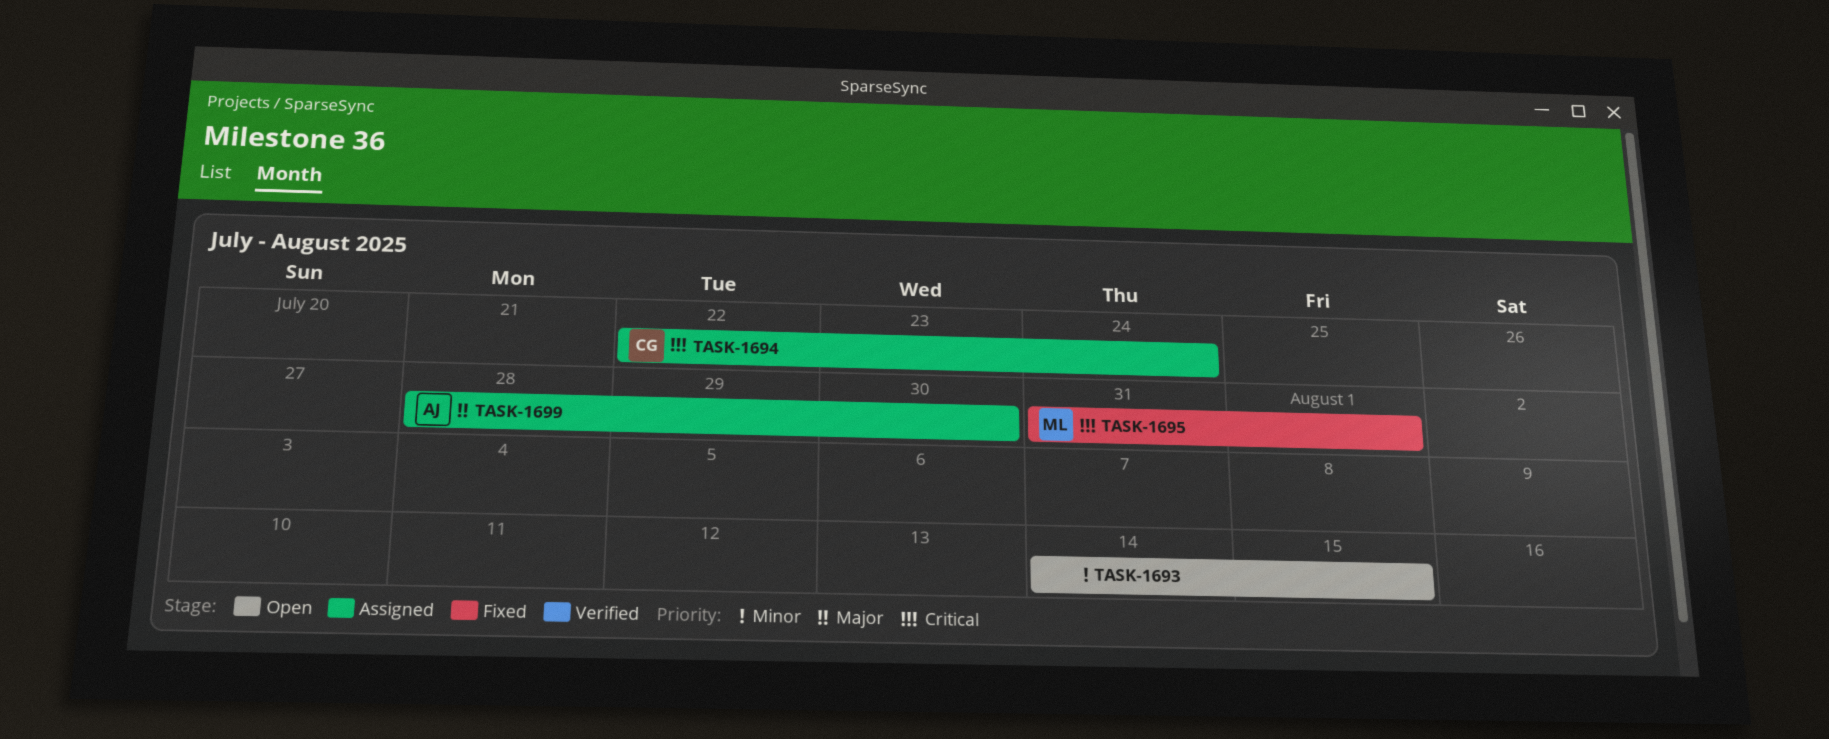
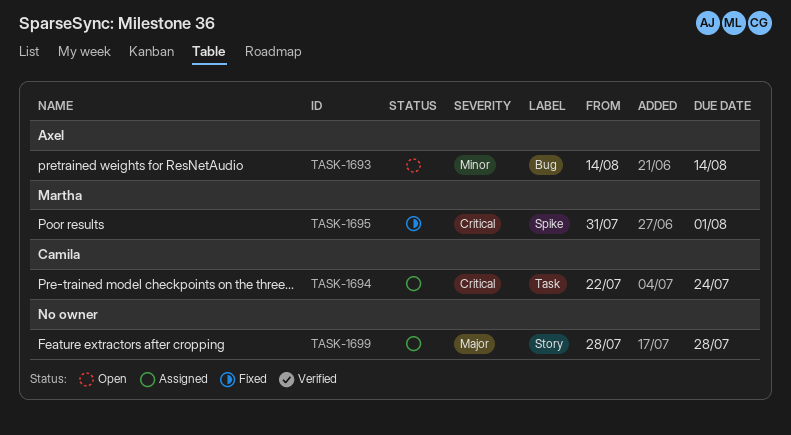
TASK-1693, owner: none -> Axel
TASK-1693, due: Aug 15 -> Aug 14
TASK-1699, owner: Axel -> none
TASK-1699, due: Jul 30 -> Jul 28

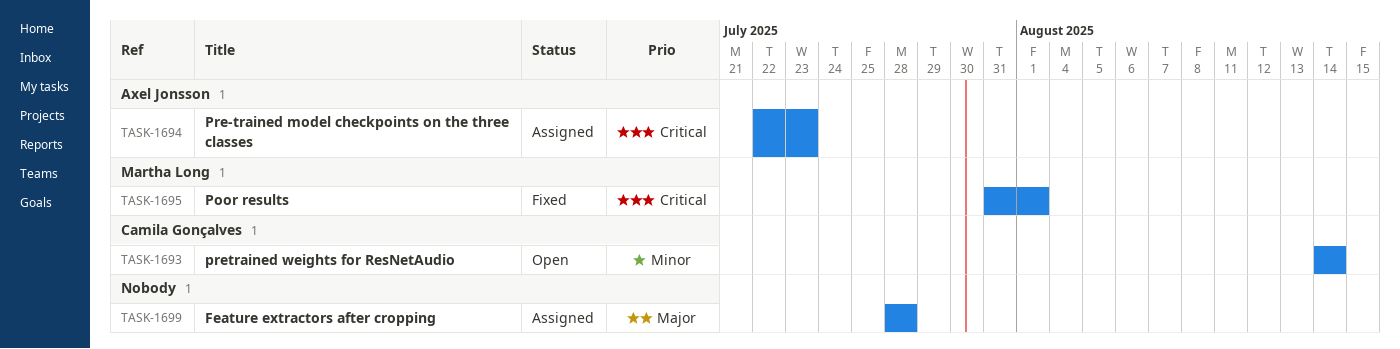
TASK-1693, owner: Axel Jonsson -> Camila Gonçalves
TASK-1694, owner: Camila Gonçalves -> Axel Jonsson
TASK-1694, due: Jul 24 -> Jul 23

